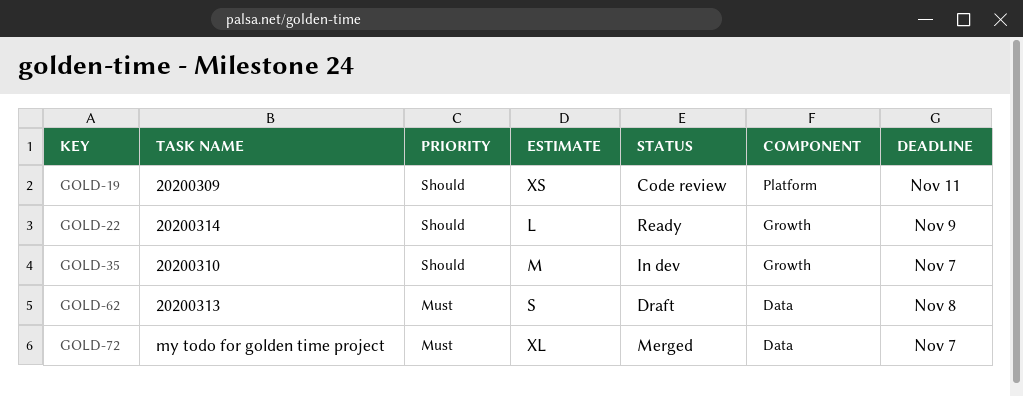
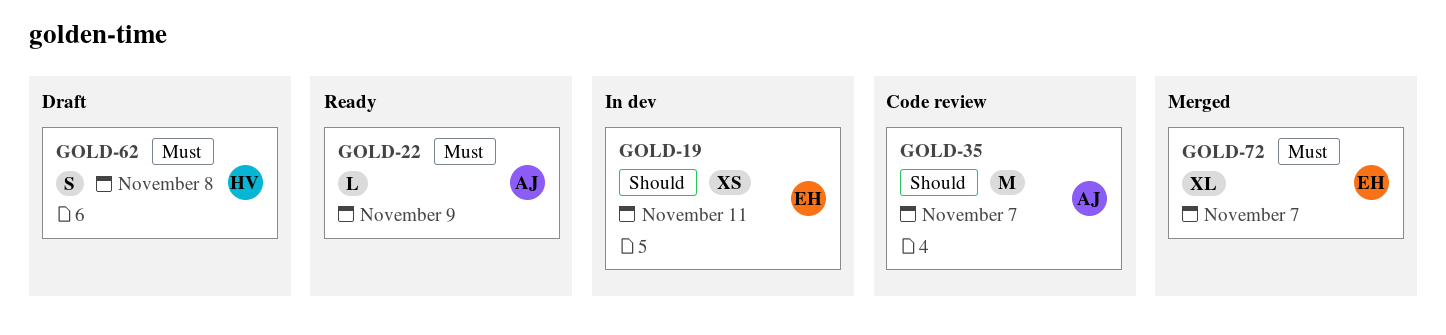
GOLD-19, status: Code review -> In dev
GOLD-22, priority: Should -> Must
GOLD-35, status: In dev -> Code review

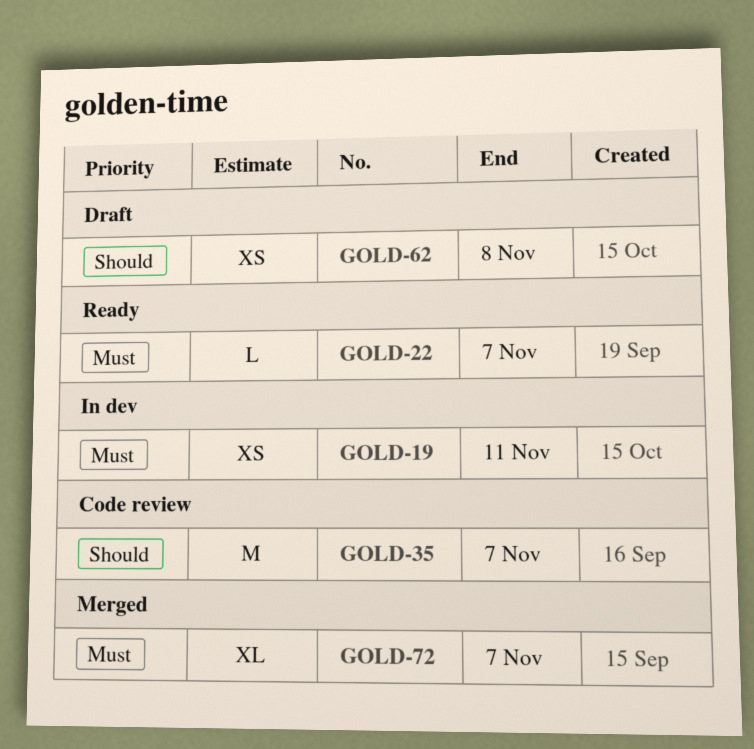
GOLD-19, priority: Should -> Must
GOLD-22, due: Nov 9 -> Nov 7
GOLD-62, priority: Must -> Should
GOLD-62, estimate: S -> XS

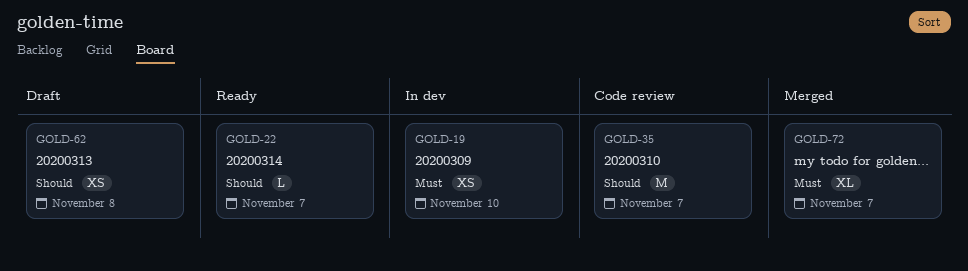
GOLD-19, due: Nov 11 -> Nov 10
GOLD-22, priority: Must -> Should

